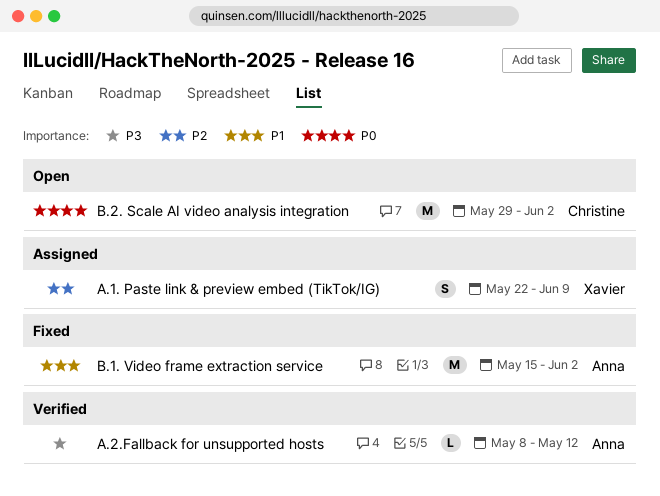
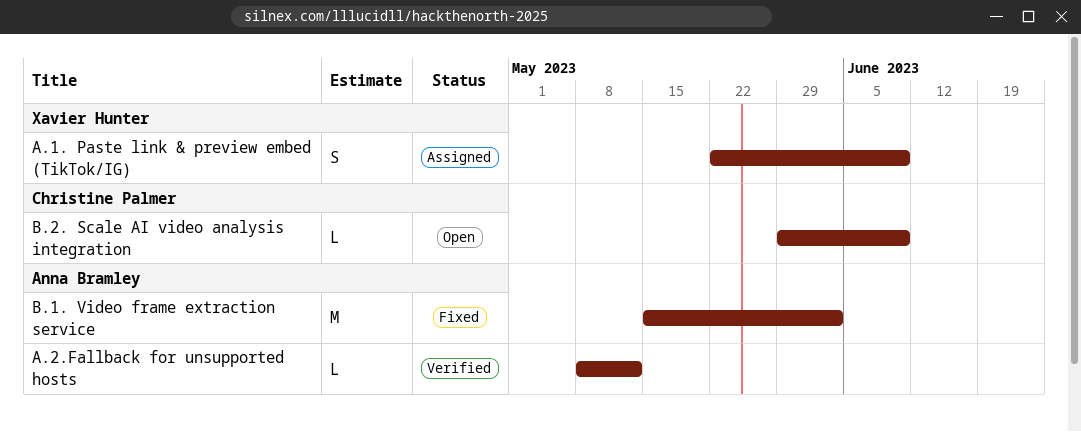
B.2. Scale AI video analysis integration, estimate: M -> L
B.2. Scale AI video analysis integration, due: Jun 2 -> Jun 9

